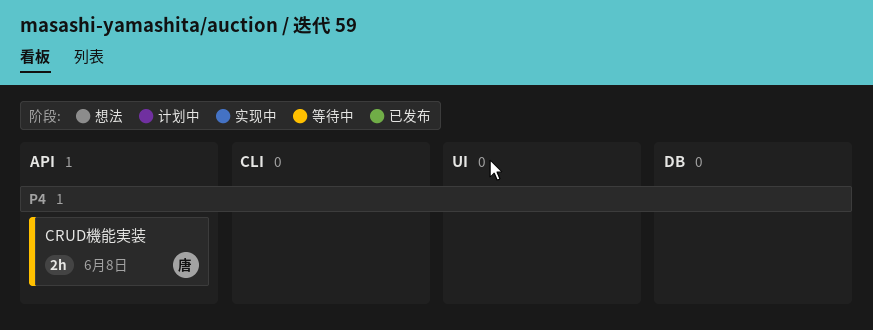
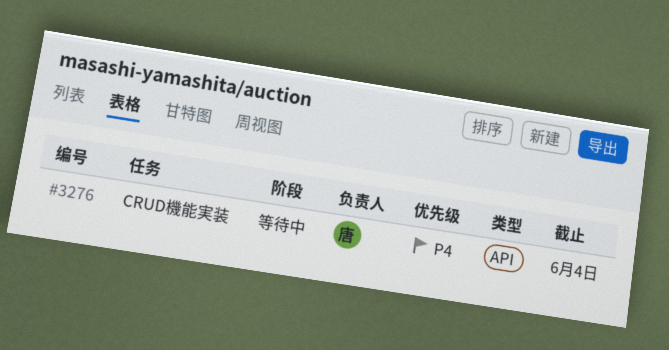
CRUD機能実装, due: Jun 8 -> Jun 4

